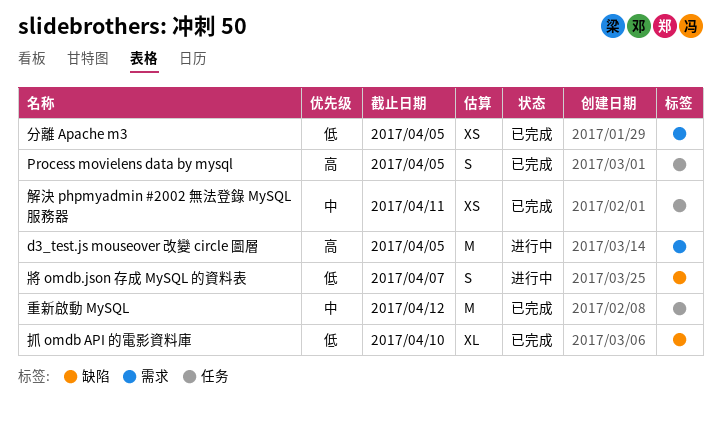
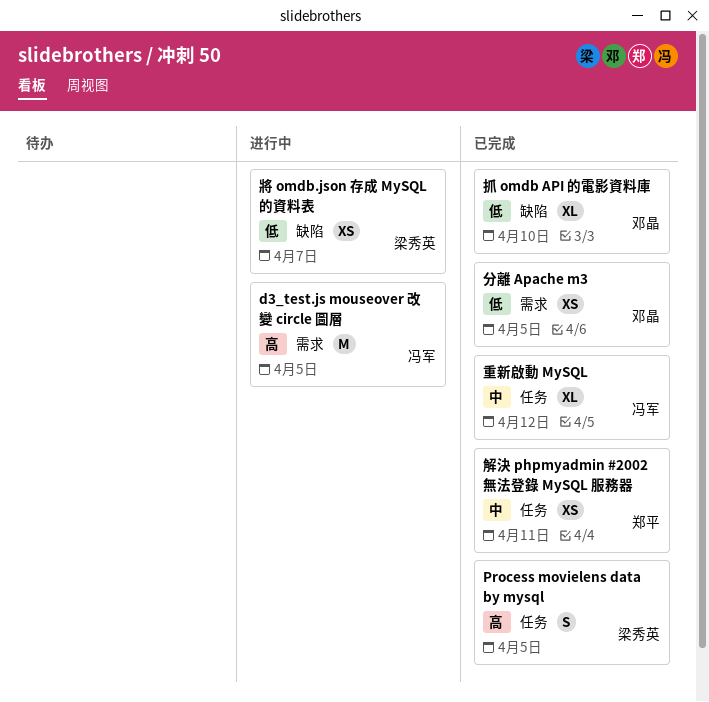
將 omdb.json 存成 MySQL 的資料表, estimate: S -> XS
重新啟動 MySQL, estimate: M -> XL

